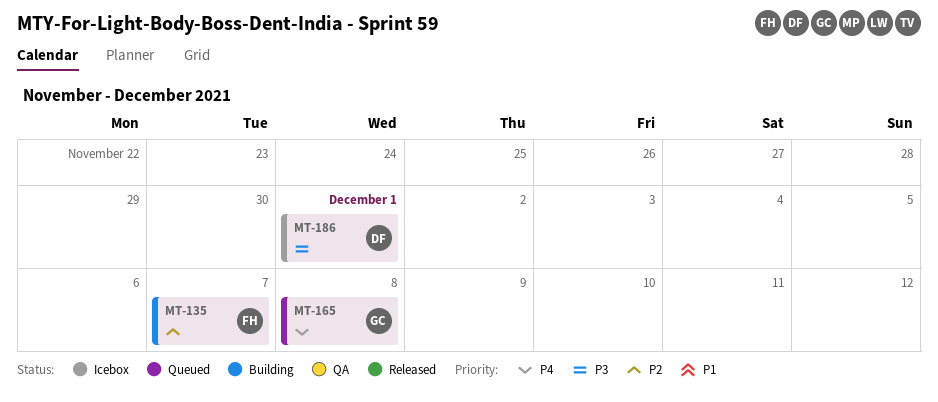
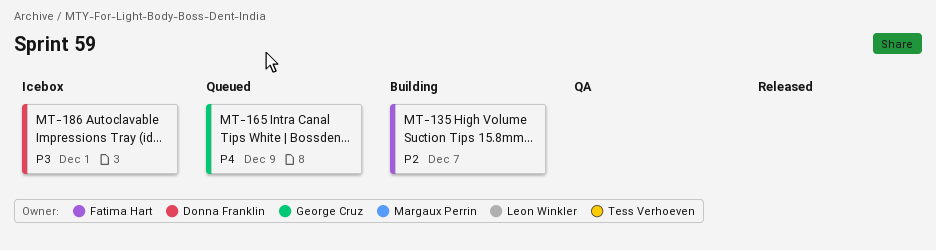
MT-165, due: Dec 8 -> Dec 9

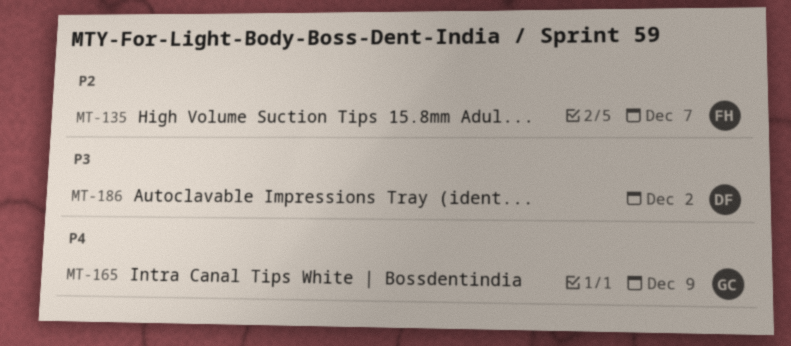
MT-186, due: Dec 1 -> Dec 2

